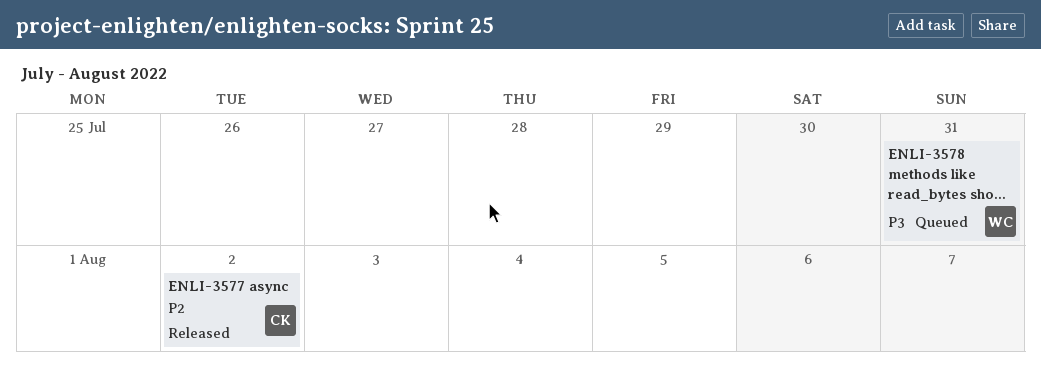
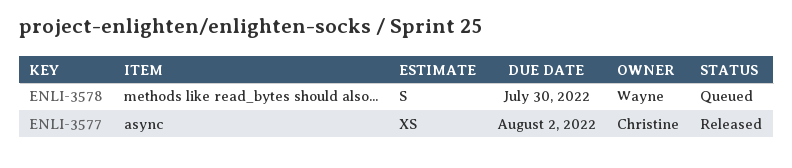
ENLI-3578, due: Jul 31 -> Jul 30

